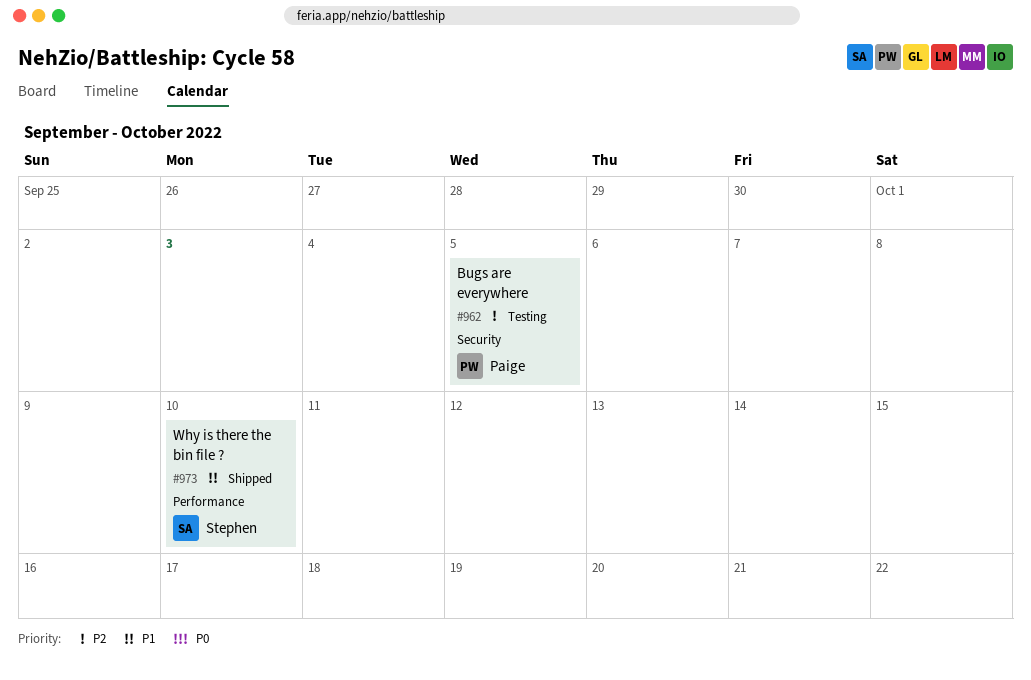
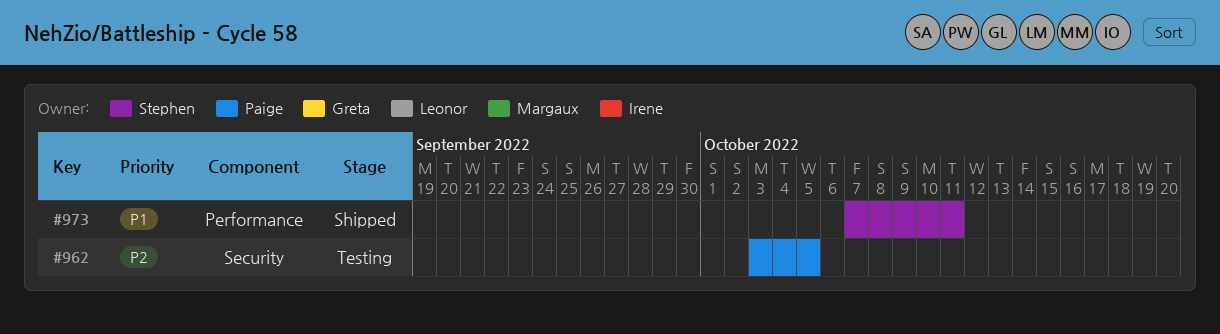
#973, due: Oct 10 -> Oct 11

